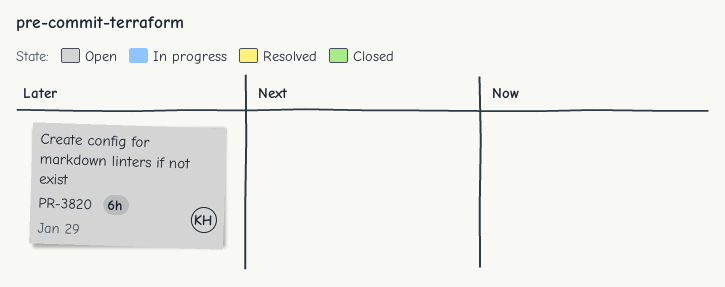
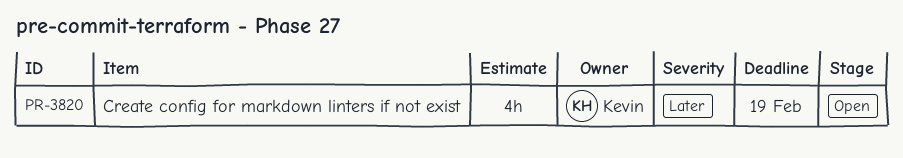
PR-3820, estimate: 6h -> 4h
PR-3820, due: Jan 29 -> Feb 19

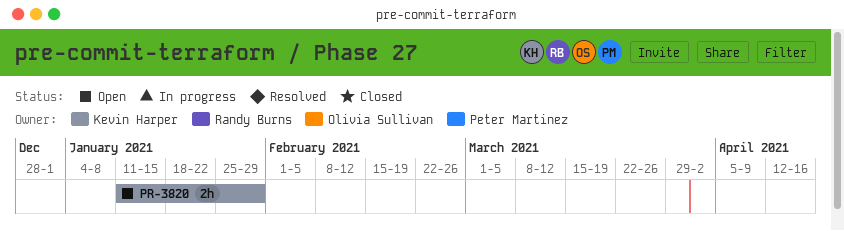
PR-3820, estimate: 4h -> 2h
PR-3820, due: Feb 19 -> Jan 29

